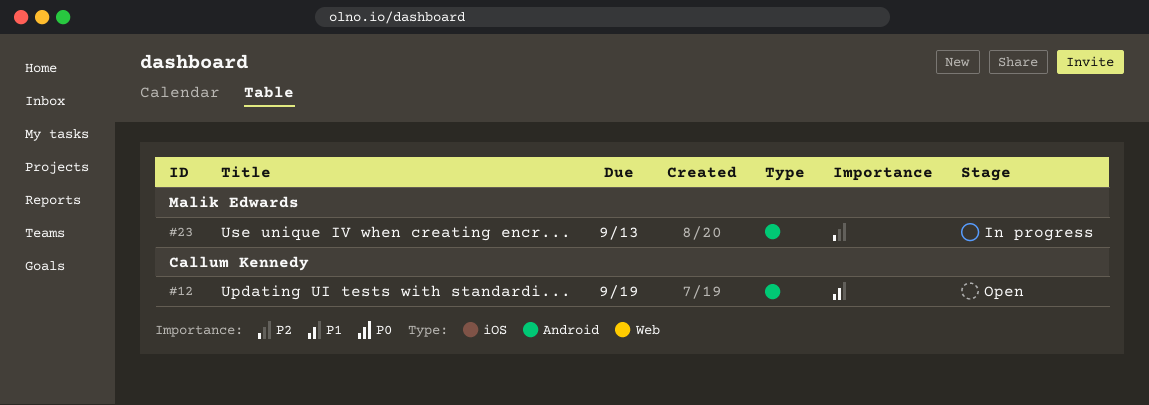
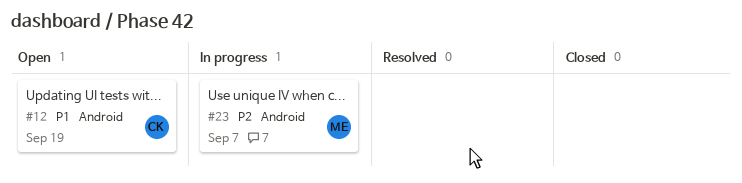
#23, due: Sep 13 -> Sep 7

